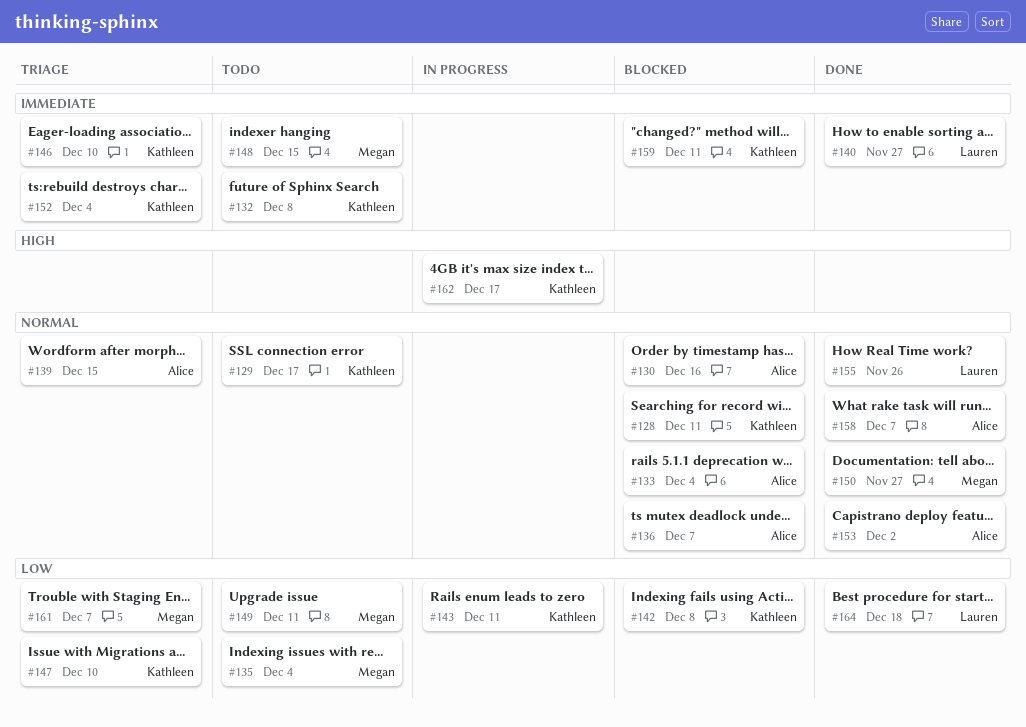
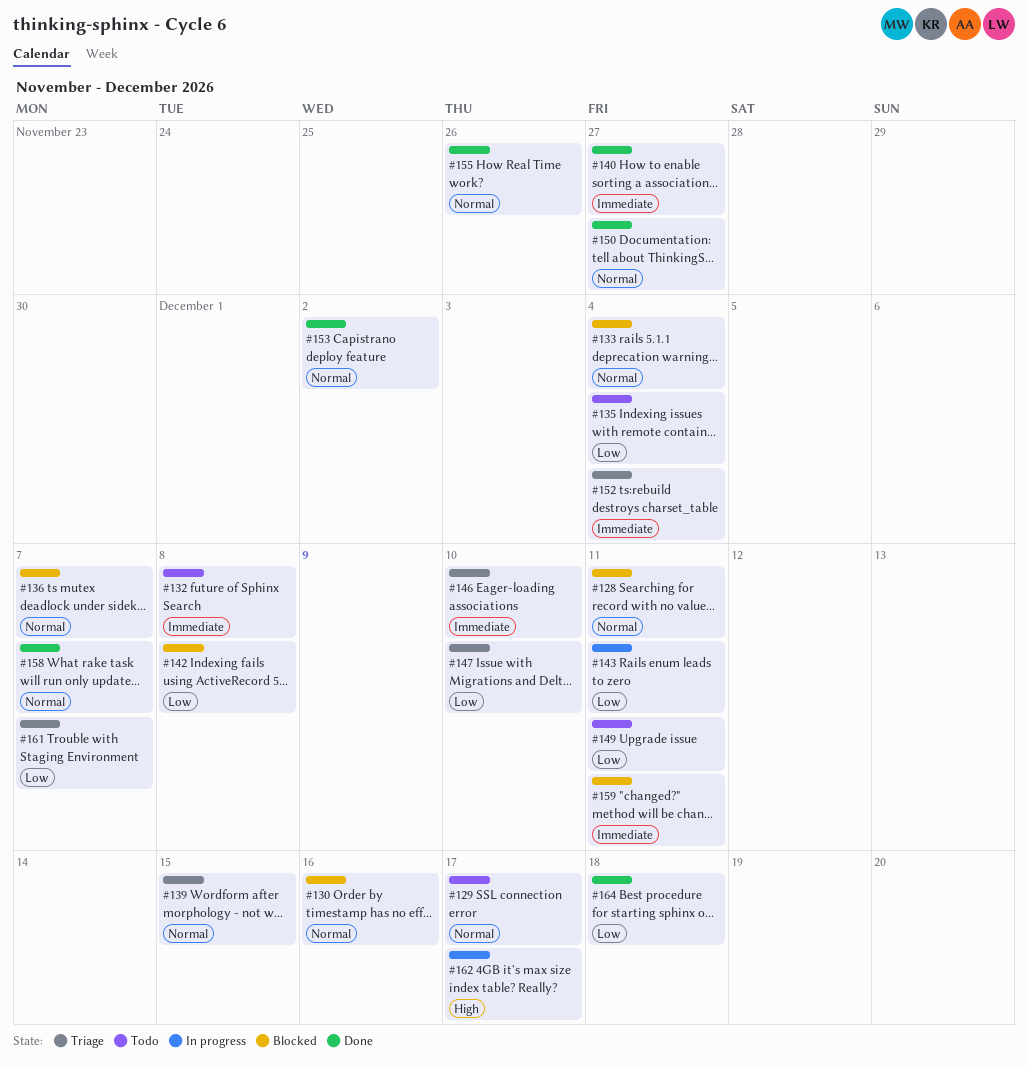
#148: present -> none

